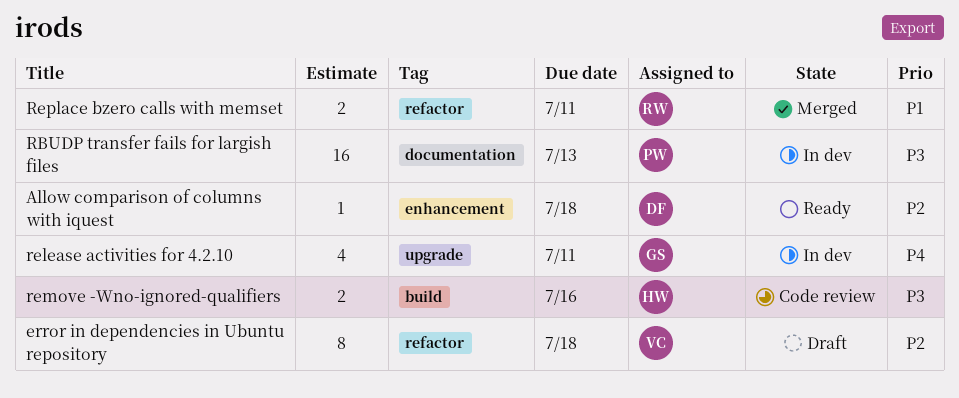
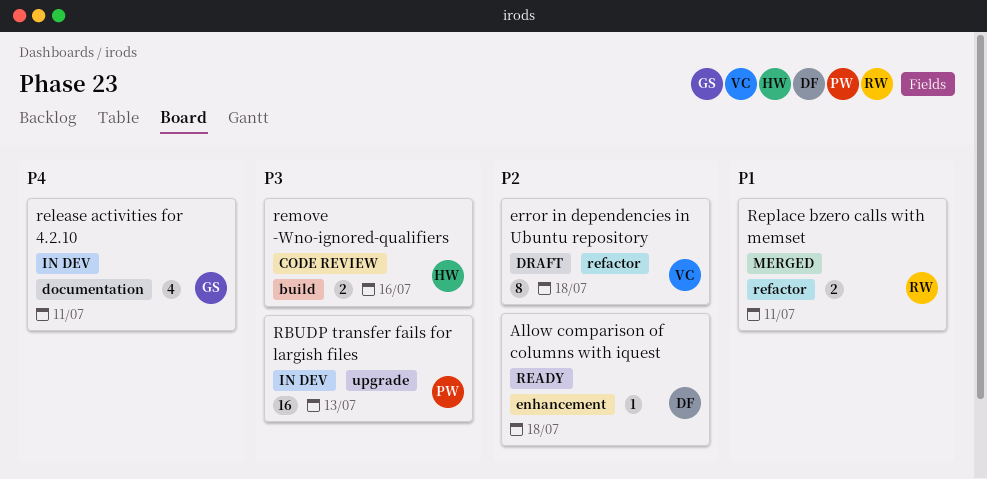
RBUDP transfer fails for largish files, label: documentation -> upgrade
release activities for 4.2.10, label: upgrade -> documentation

